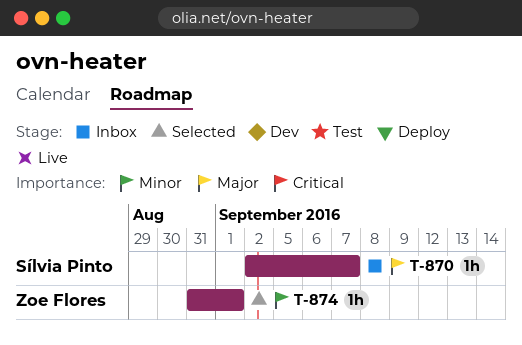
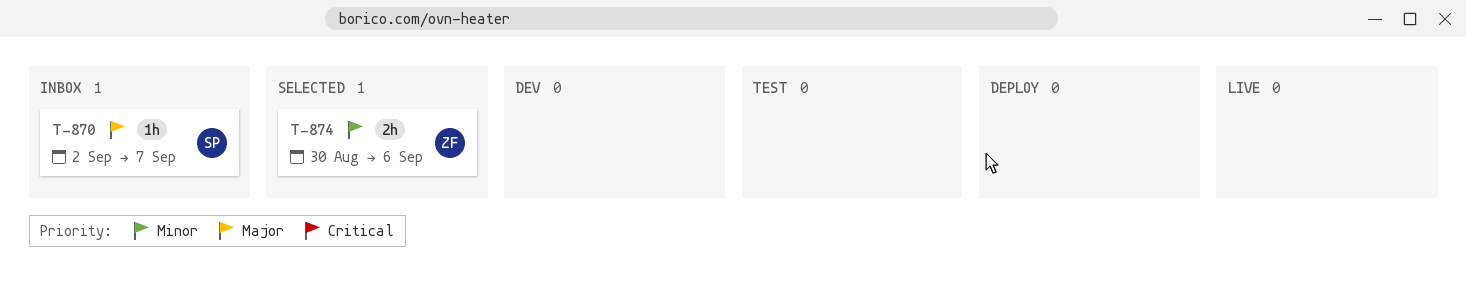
T-874, estimate: 1h -> 2h
T-874, start: Aug 31 -> Aug 30
T-874, due: Sep 1 -> Sep 6

